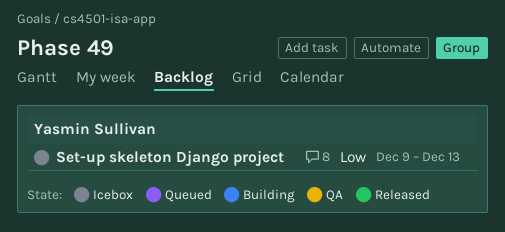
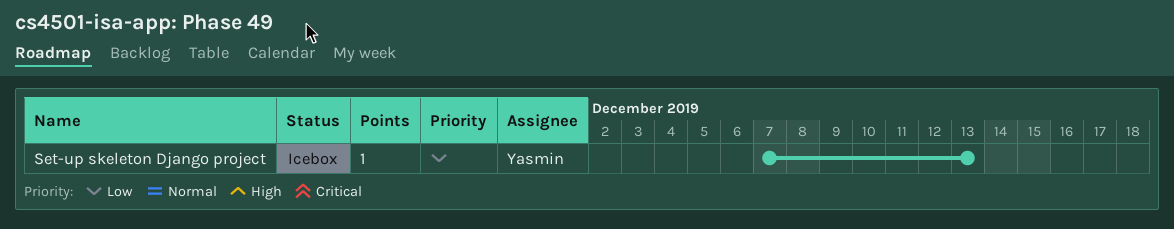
Set-up skeleton Django project, start: Dec 9 -> Dec 7

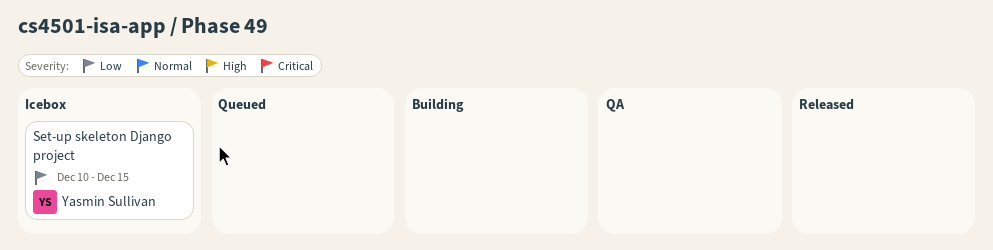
Set-up skeleton Django project, start: Dec 7 -> Dec 10
Set-up skeleton Django project, due: Dec 13 -> Dec 15

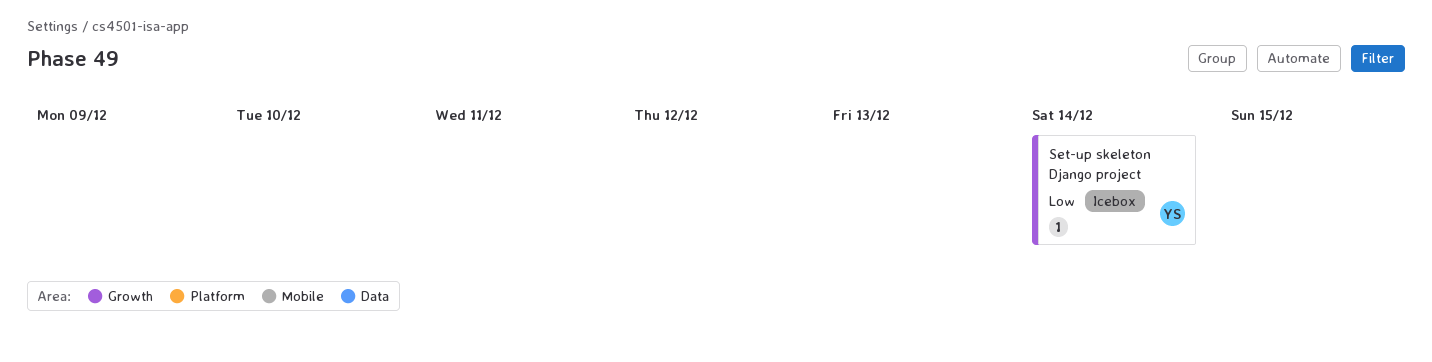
Set-up skeleton Django project, due: Dec 15 -> Dec 14

